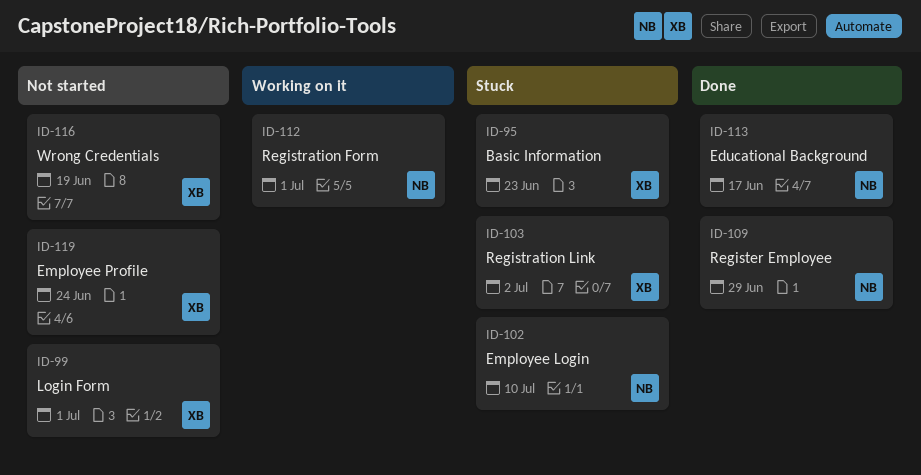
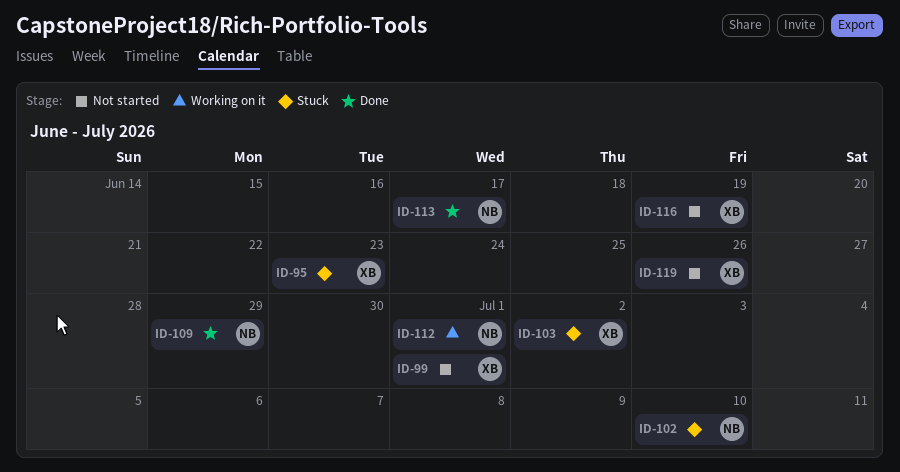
ID-119, due: Jun 24 -> Jun 26

